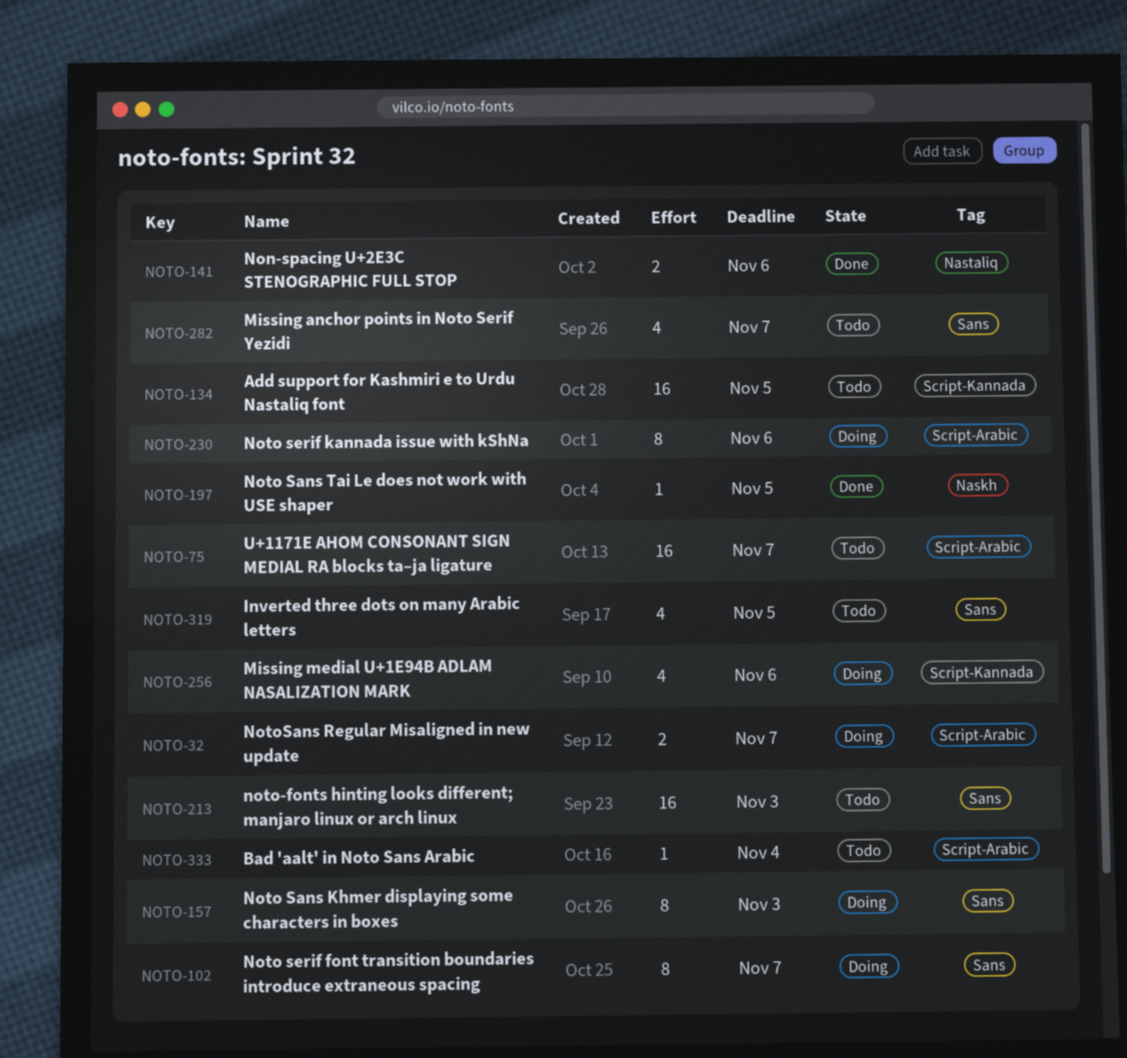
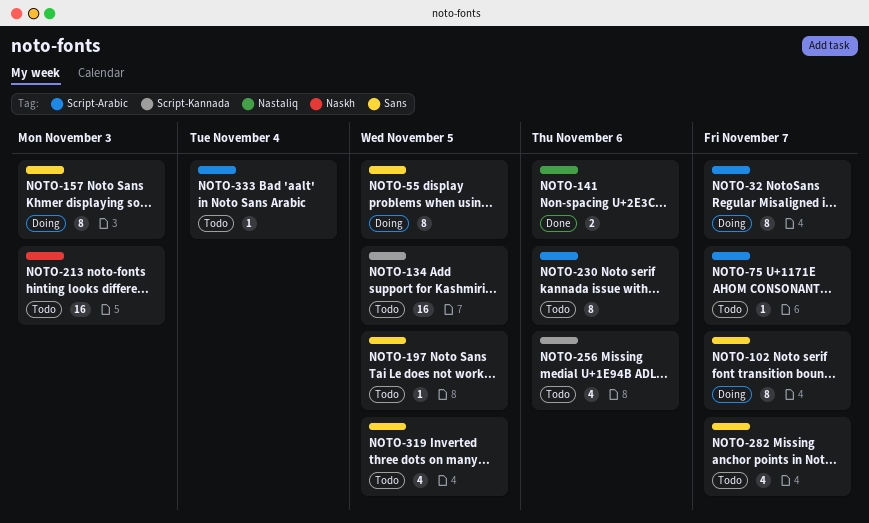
NOTO-32, estimate: 2 -> 8
NOTO-55: none -> present
NOTO-75, estimate: 16 -> 1
NOTO-197, status: Done -> Todo
NOTO-197, label: Naskh -> Sans
NOTO-213, label: Sans -> Naskh
NOTO-230, status: Doing -> Todo
NOTO-256, status: Doing -> Todo

